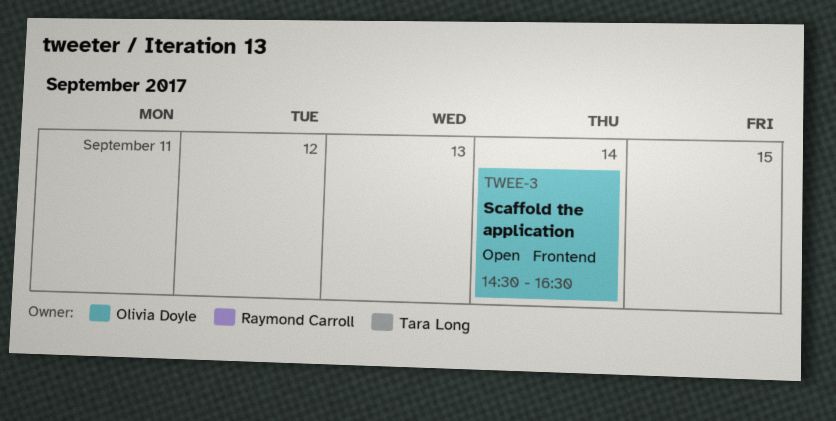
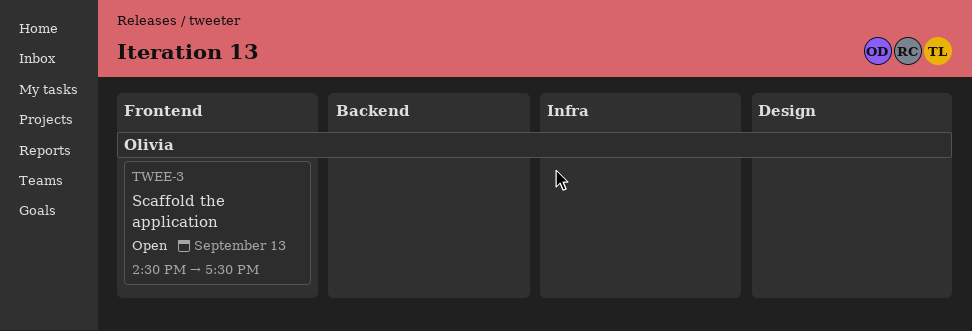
TWEE-3, day: Sep 14 -> Sep 13
TWEE-3, ends: 16:30 -> 17:30

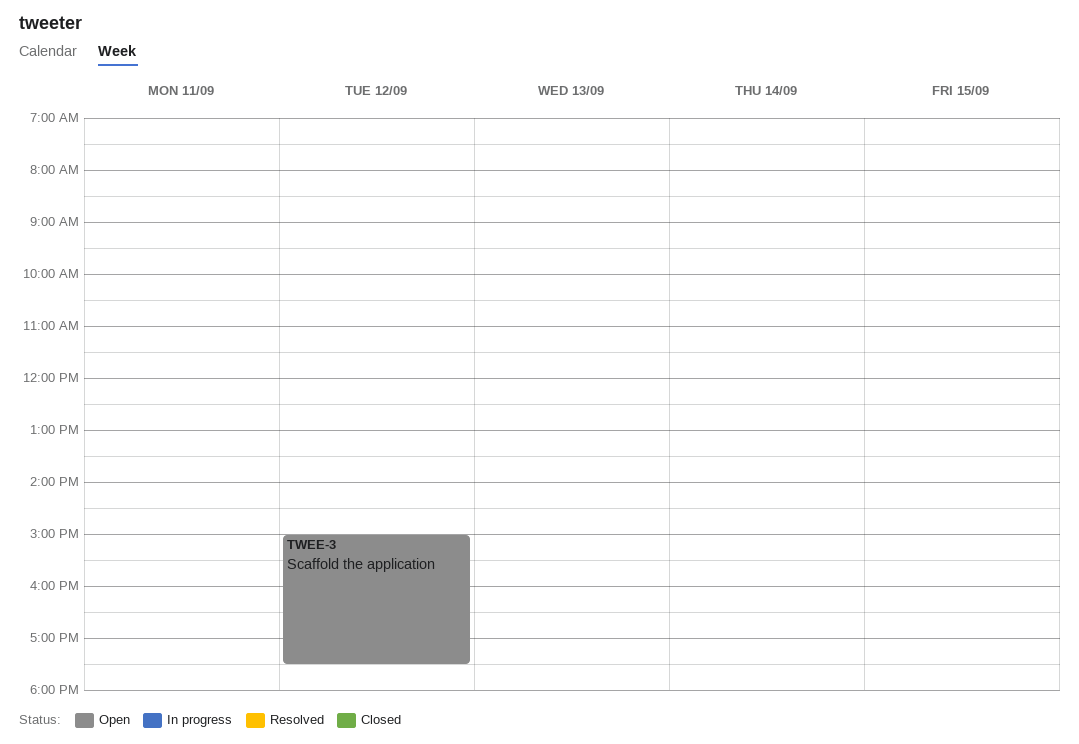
TWEE-3, day: Sep 13 -> Sep 12
TWEE-3, begins: 14:30 -> 15:00

